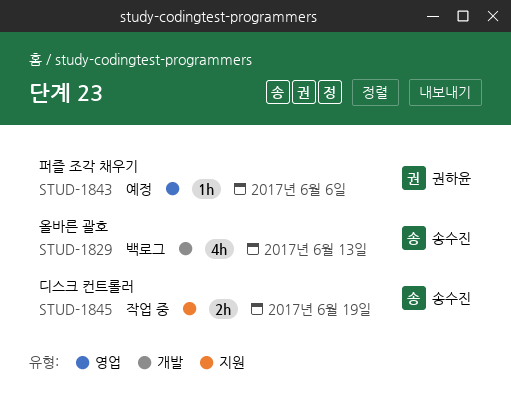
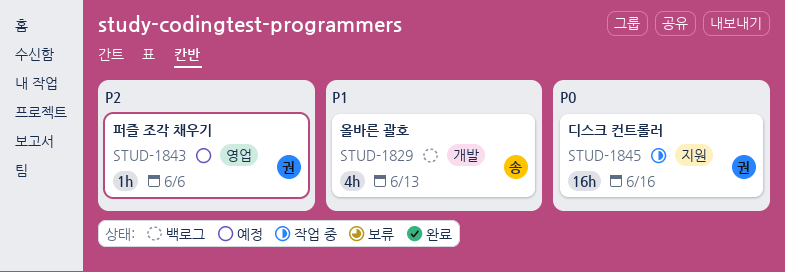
STUD-1845, owner: 송수진 -> 권하윤
STUD-1845, estimate: 2h -> 16h
STUD-1845, due: Jun 19 -> Jun 16

